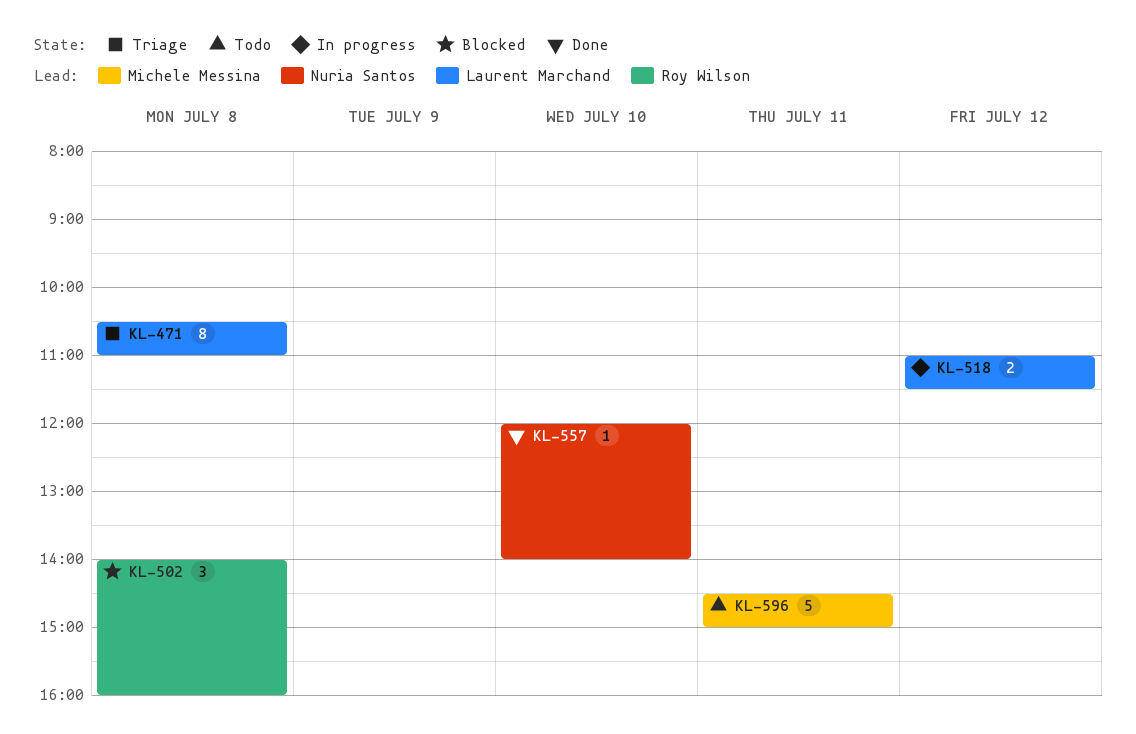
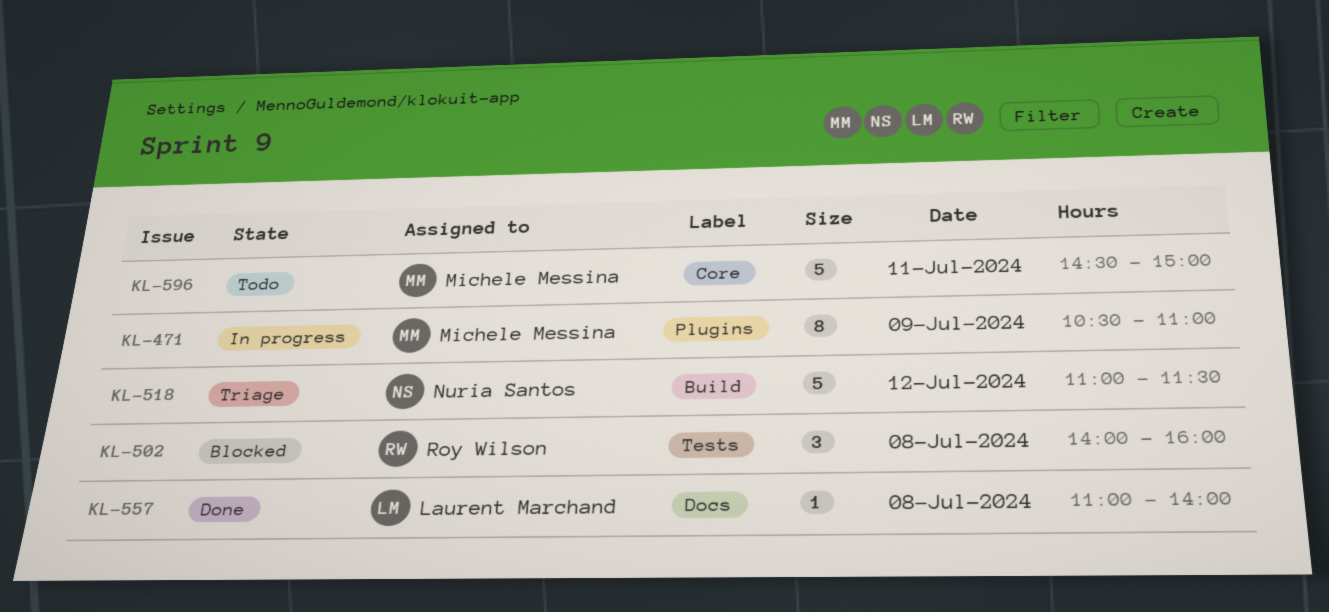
KL-471, status: Triage -> In progress
KL-471, owner: Laurent Marchand -> Michele Messina
KL-471, day: Jul 8 -> Jul 9
KL-518, status: In progress -> Triage
KL-518, owner: Laurent Marchand -> Nuria Santos
KL-518, estimate: 2 -> 5
KL-557, owner: Nuria Santos -> Laurent Marchand
KL-557, day: Jul 10 -> Jul 8
KL-557, begins: 12:00 -> 11:00

